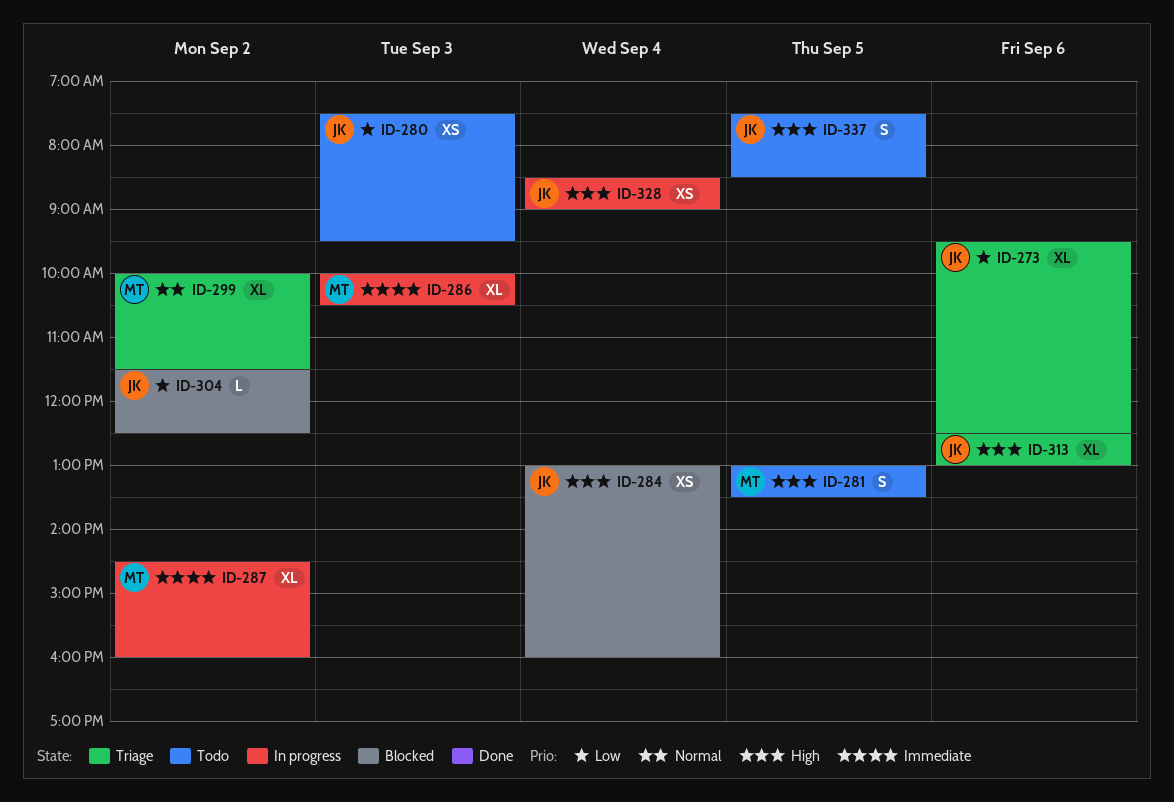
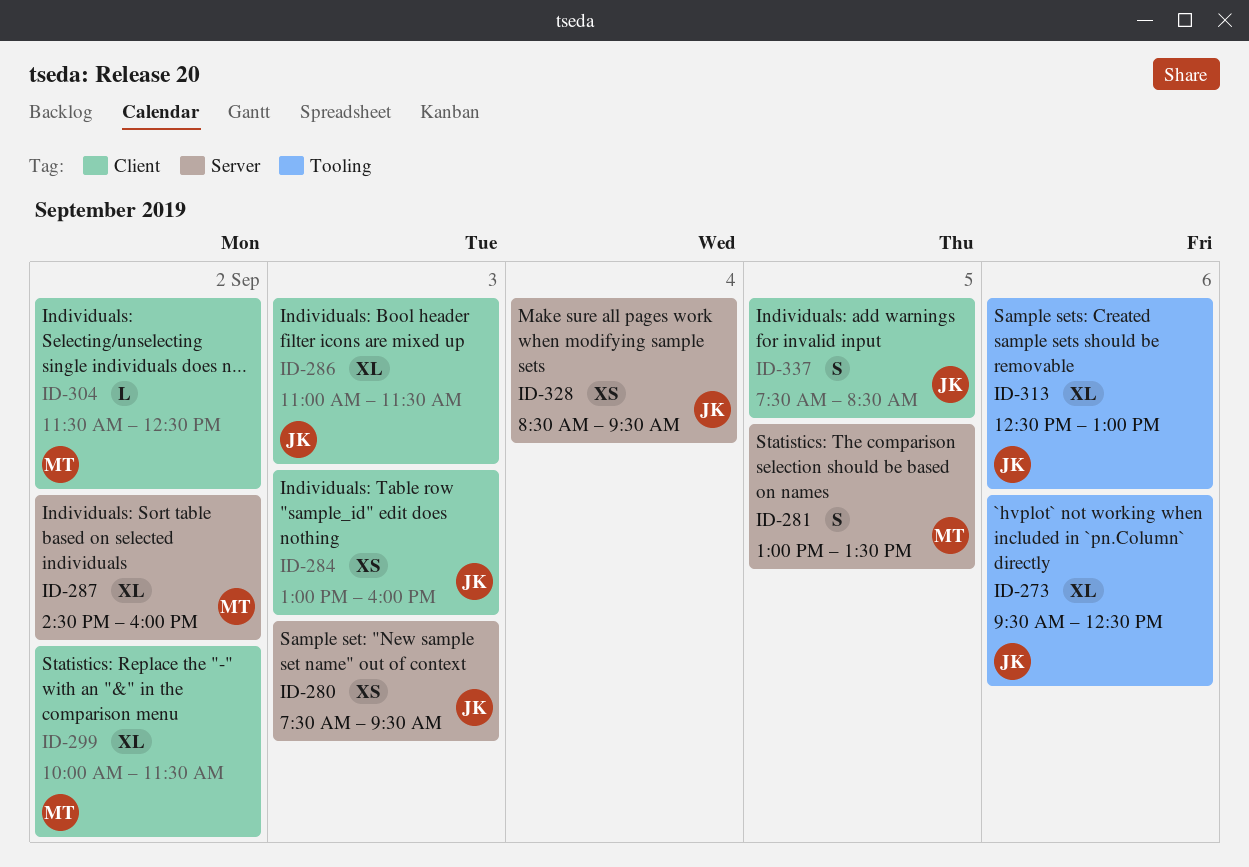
ID-284, day: Sep 4 -> Sep 3
ID-286, owner: MT -> JK
ID-286, begins: 10:00 -> 11:00
ID-286, ends: 10:30 -> 11:30
ID-304, owner: JK -> MT
ID-328, ends: 09:00 -> 09:30

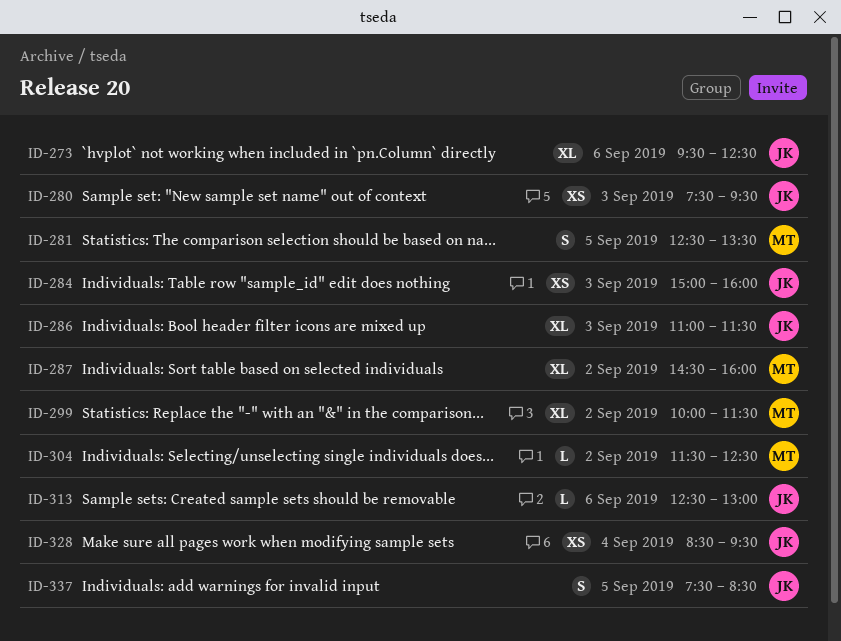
ID-281, begins: 13:00 -> 12:30
ID-284, begins: 13:00 -> 15:00
ID-313, estimate: XL -> L

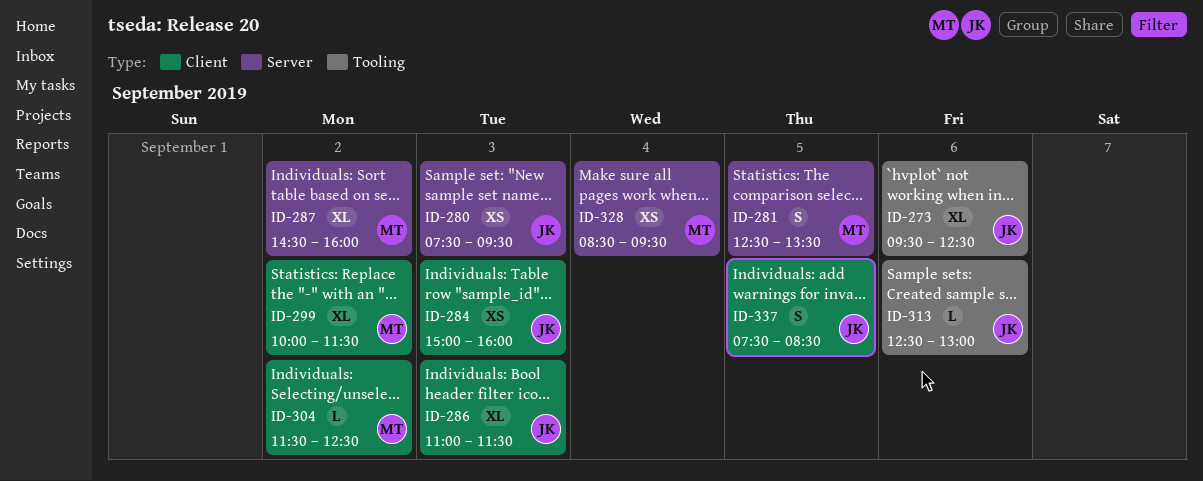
ID-328, owner: JK -> MT

